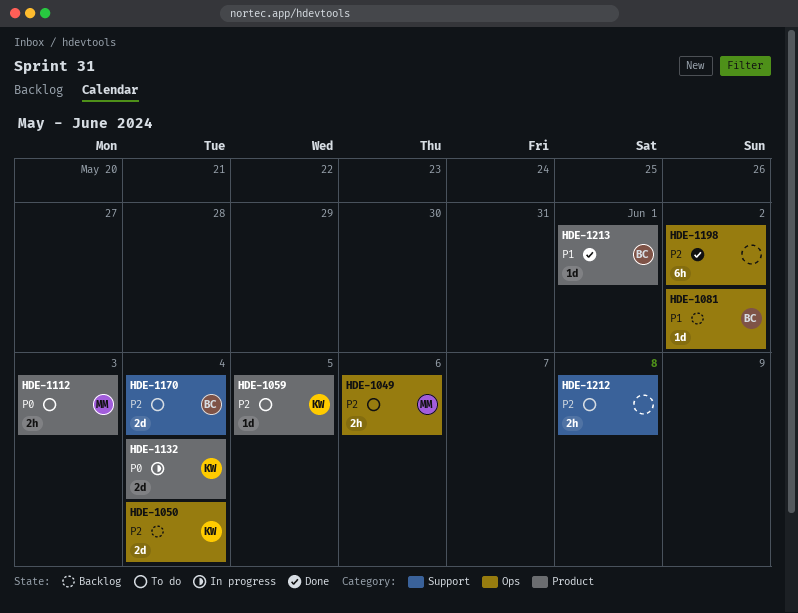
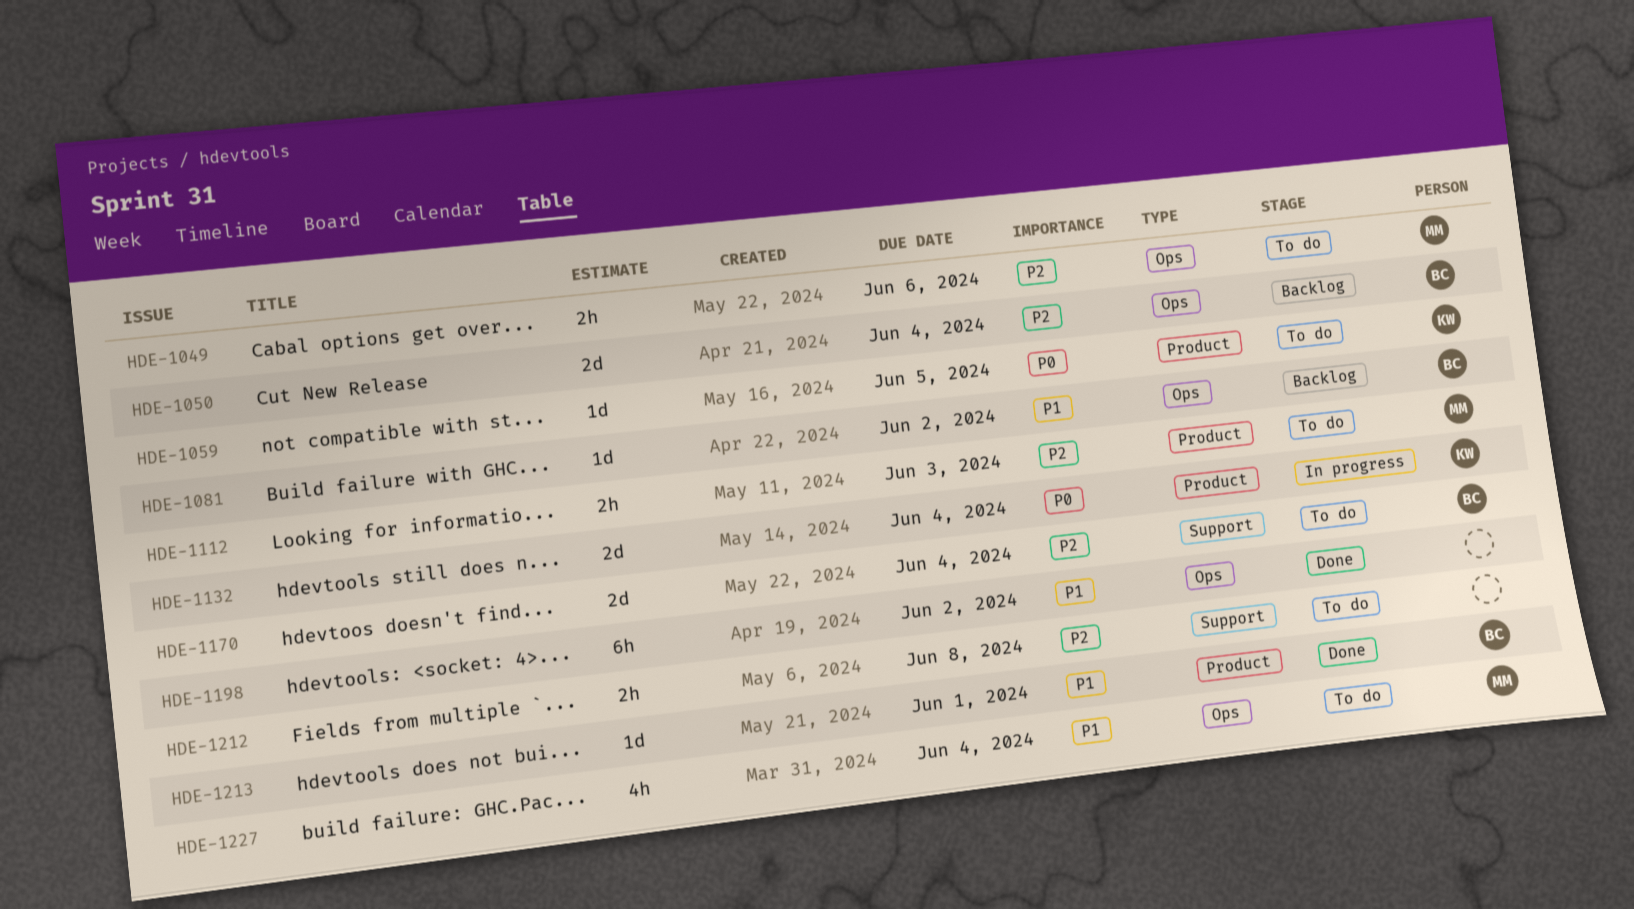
HDE-1050, owner: KW -> BC
HDE-1059, priority: P2 -> P0
HDE-1112, priority: P0 -> P2
HDE-1198, priority: P2 -> P1
HDE-1227: none -> present

